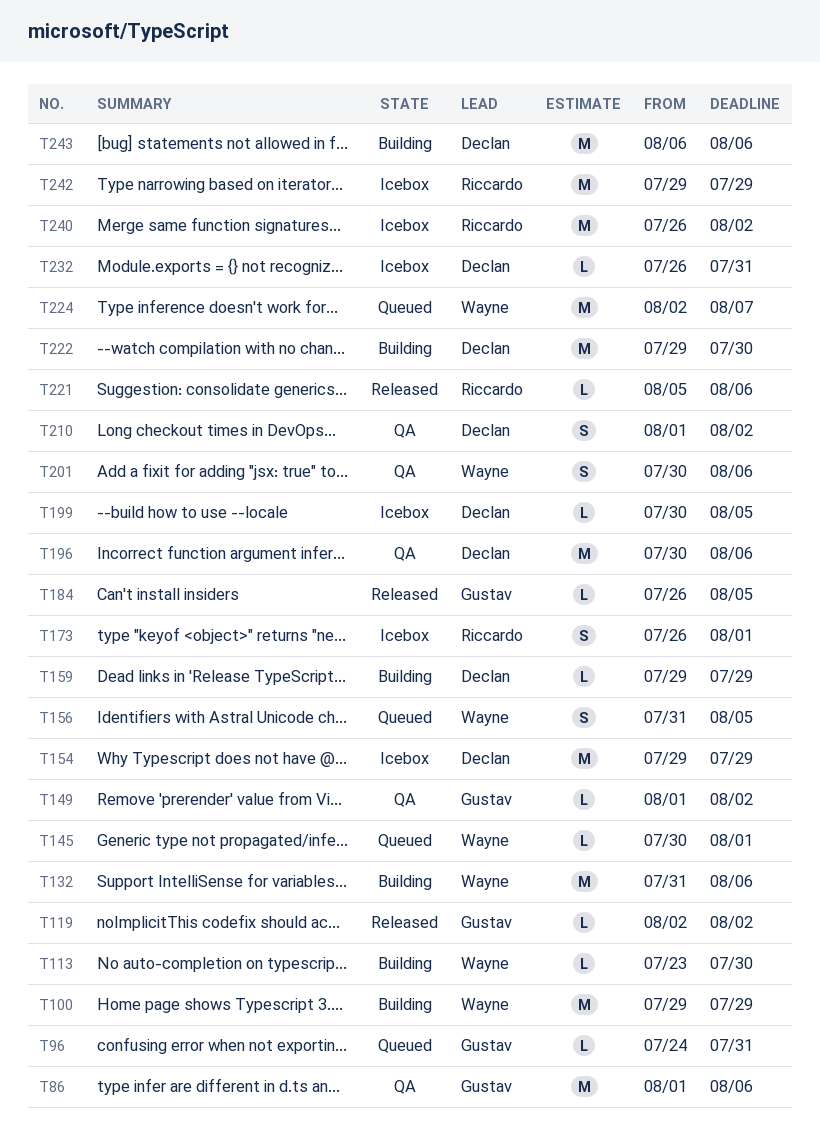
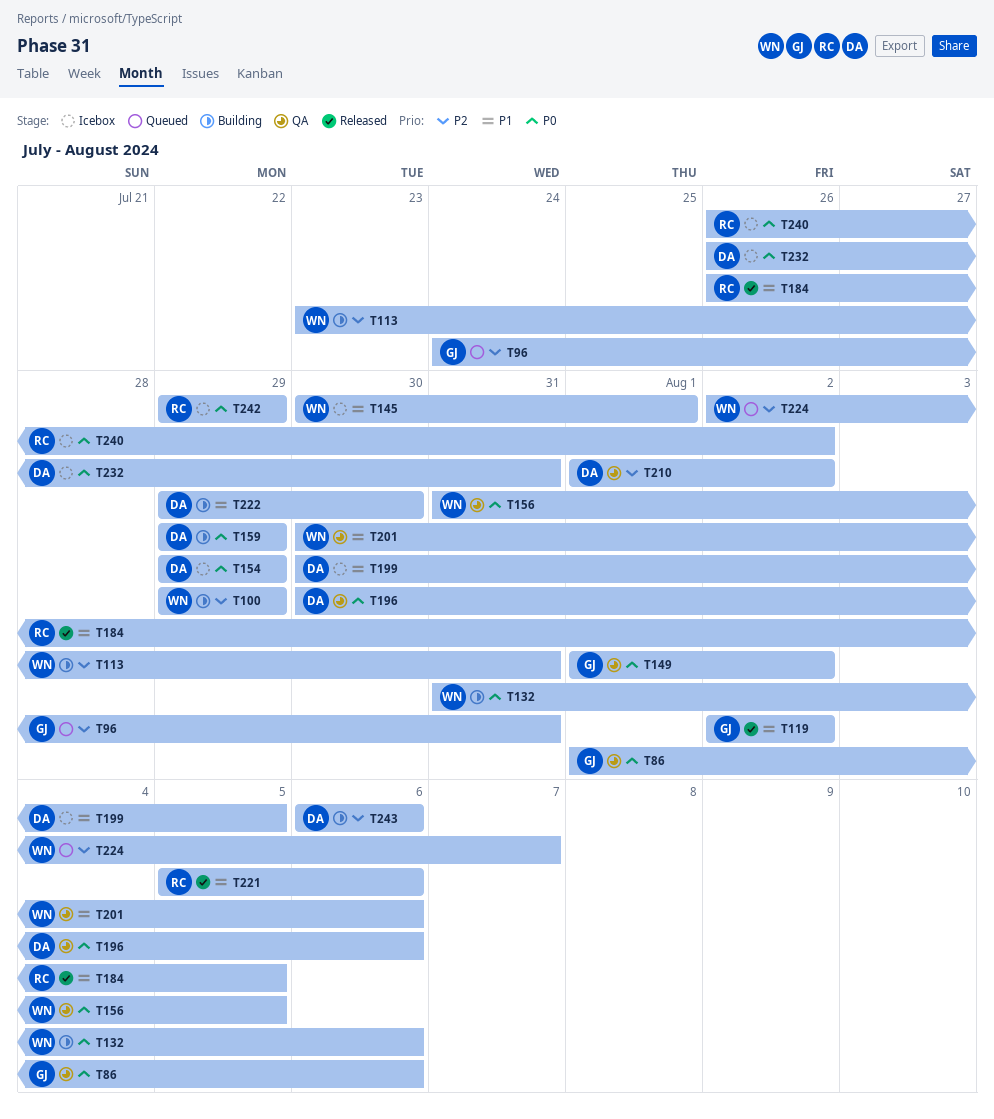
T113, due: Jul 30 -> Jul 31
T145, status: Queued -> Icebox
T156, status: Queued -> QA
T173: present -> none
T184, owner: Gustav -> Riccardo

